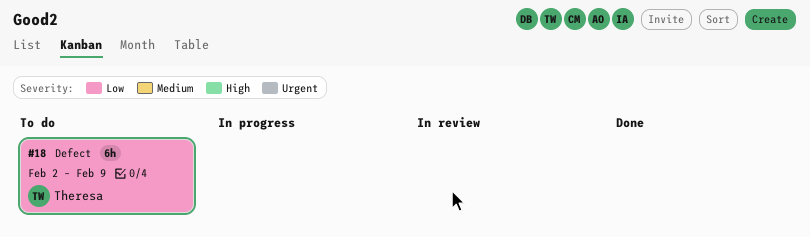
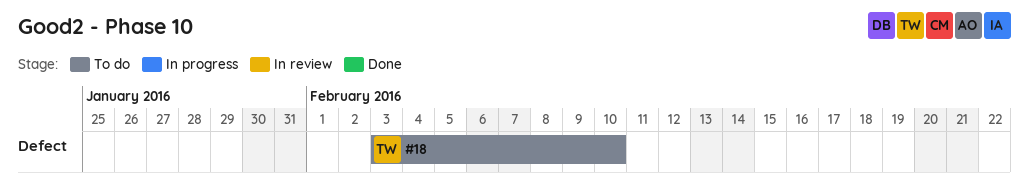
#18, start: Feb 2 -> Feb 3
#18, due: Feb 9 -> Feb 10

